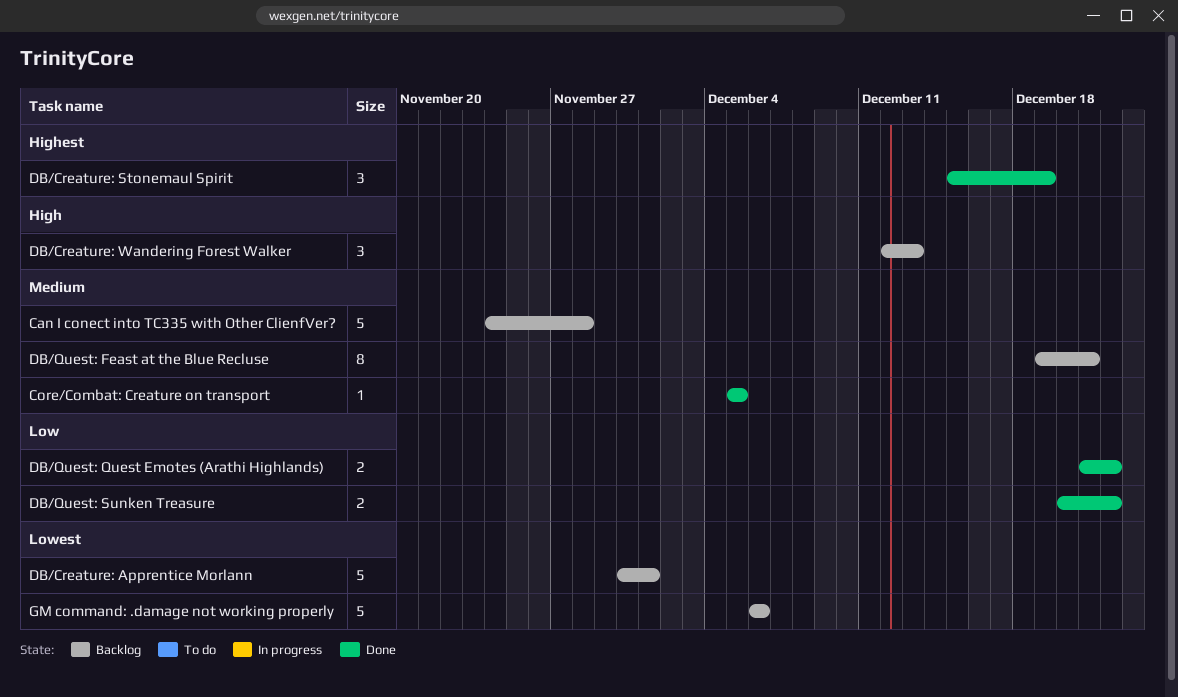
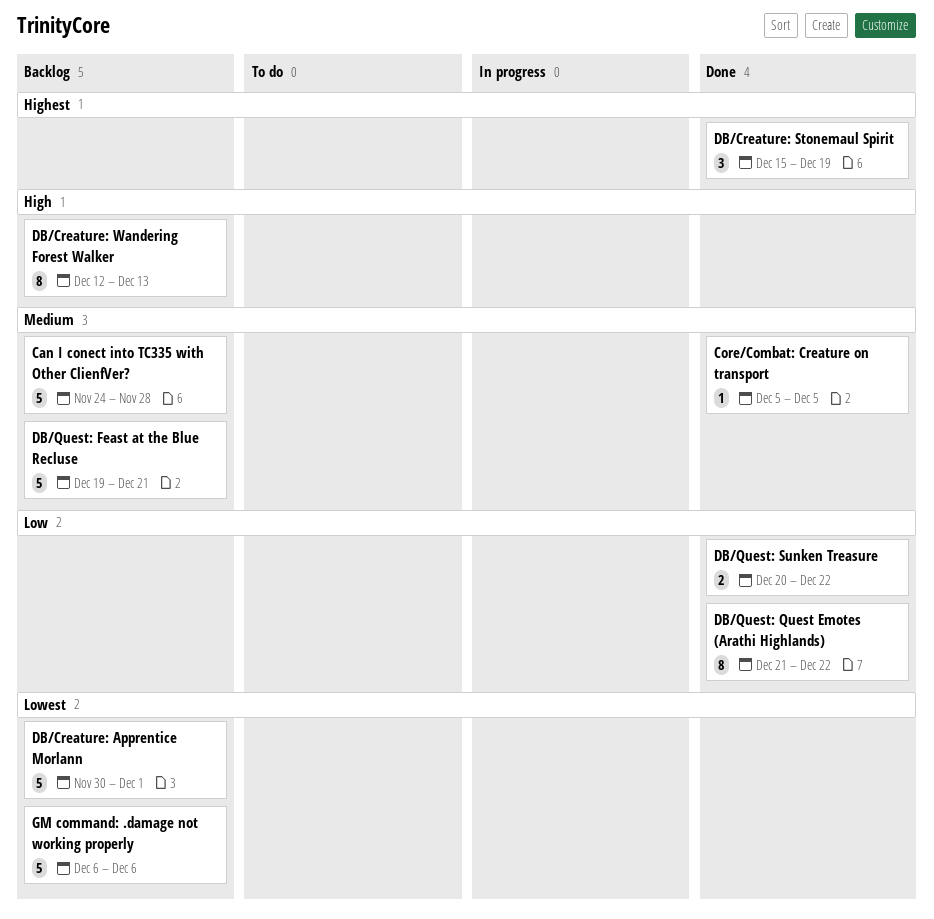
DB/Creature: Wandering Forest Walker, estimate: 3 -> 8
DB/Quest: Feast at the Blue Recluse, estimate: 8 -> 5
DB/Quest: Quest Emotes (Arathi Highlands), estimate: 2 -> 8

